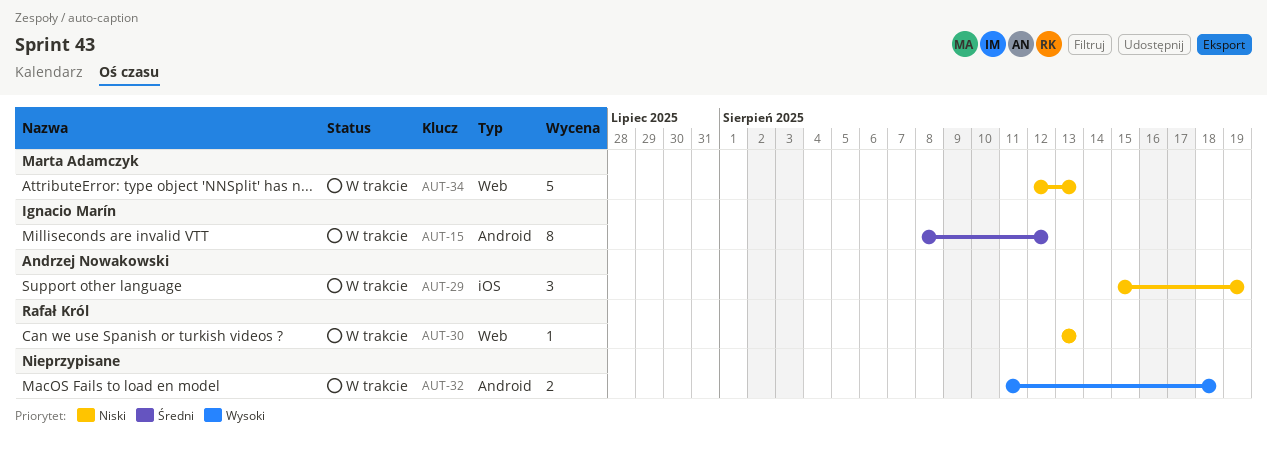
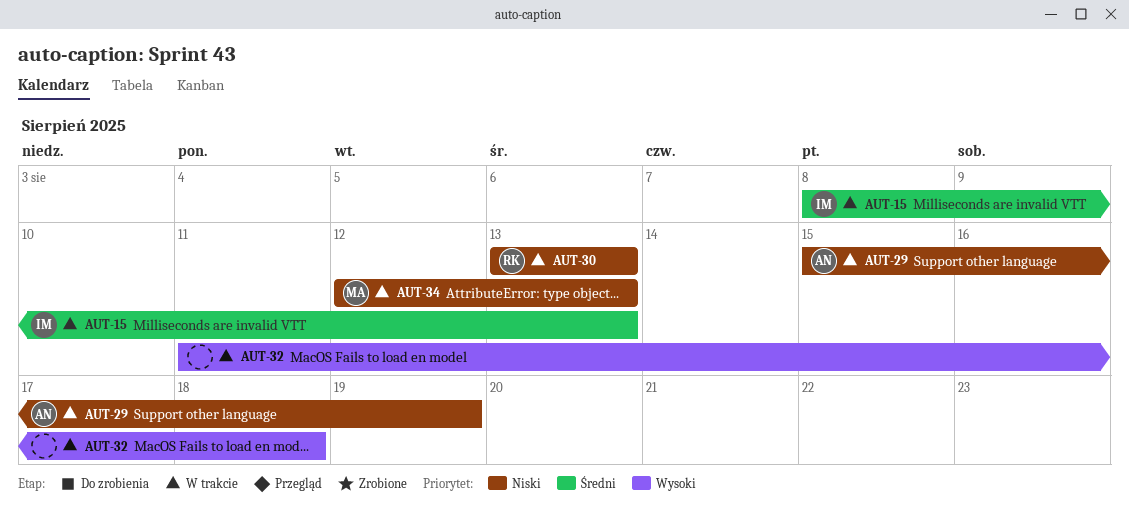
AUT-15, due: Aug 12 -> Aug 13

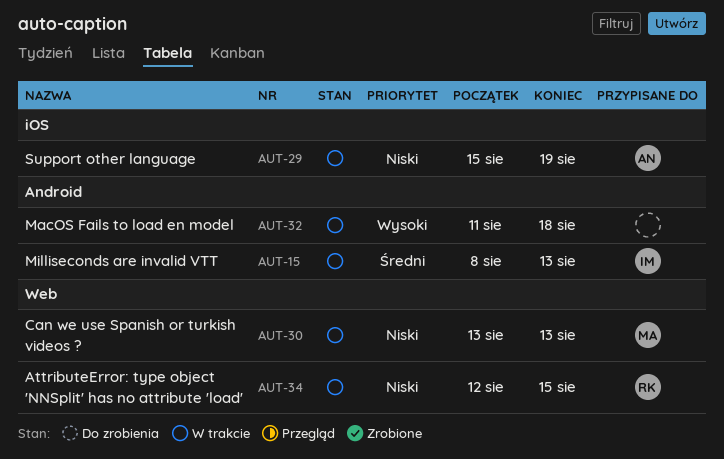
AUT-30, owner: RK -> MA
AUT-34, owner: MA -> RK
AUT-34, due: Aug 13 -> Aug 15

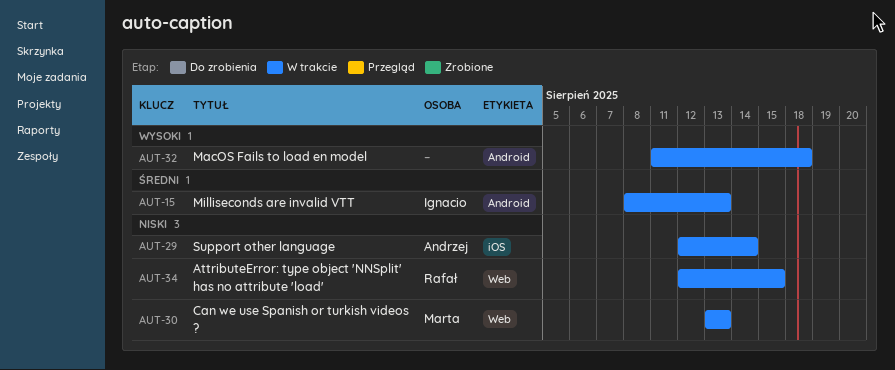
AUT-29, start: Aug 15 -> Aug 12
AUT-29, due: Aug 19 -> Aug 14

